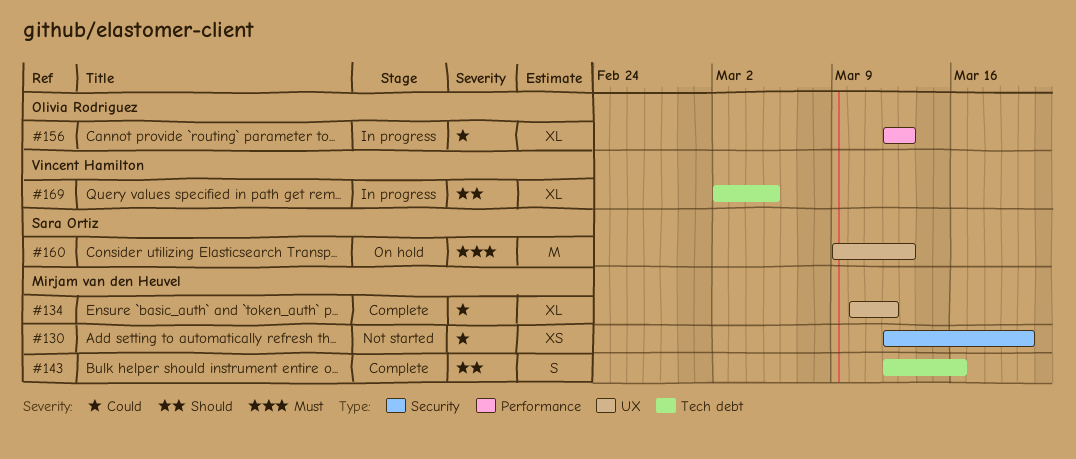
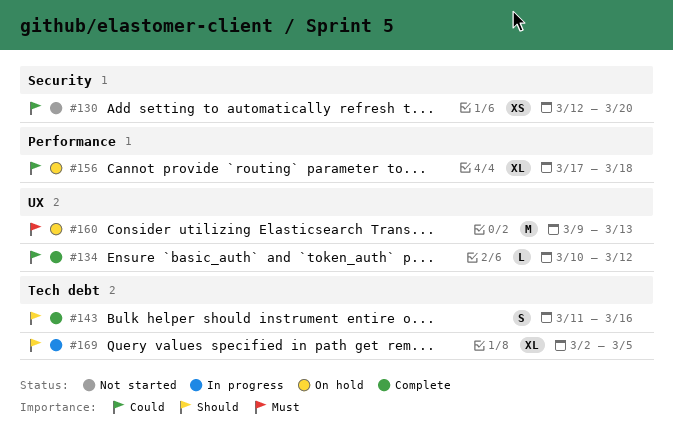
#134, estimate: XL -> L
#143, start: Mar 12 -> Mar 11
#156, status: In progress -> On hold
#156, start: Mar 12 -> Mar 17
#156, due: Mar 13 -> Mar 18

